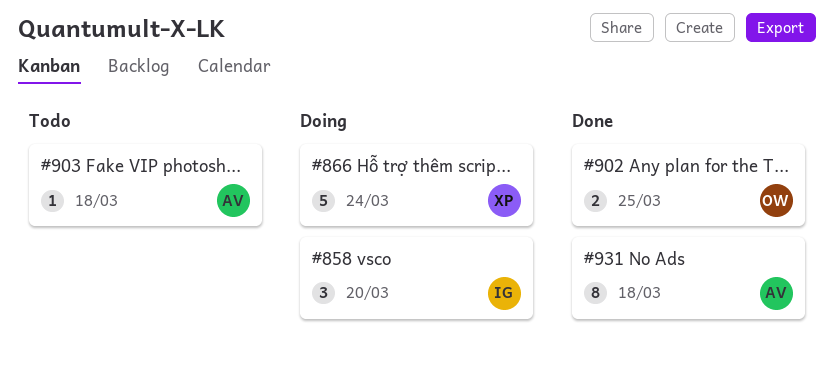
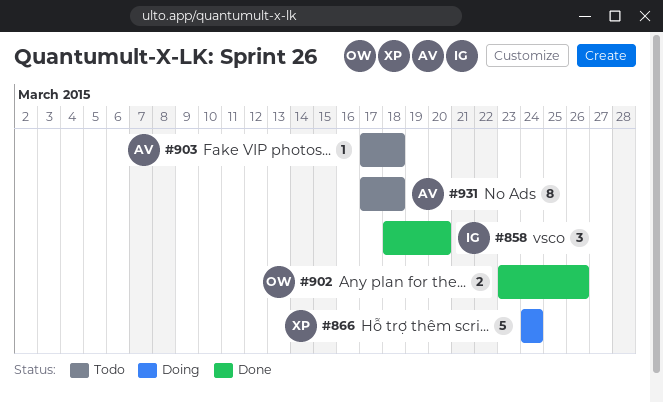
#858, status: Doing -> Done
#902, due: Mar 25 -> Mar 26
#931, status: Done -> Todo

